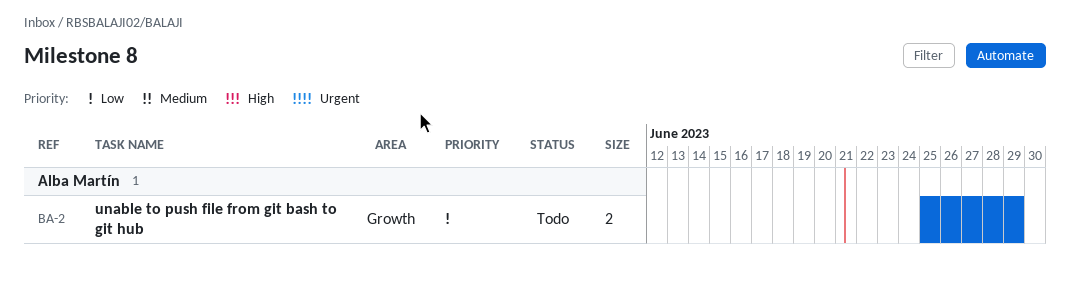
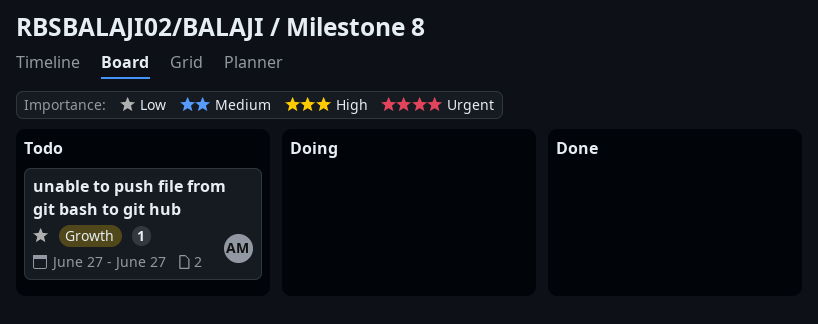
unable to push file from git bash to git hub, estimate: 2 -> 1
unable to push file from git bash to git hub, start: Jun 25 -> Jun 27
unable to push file from git bash to git hub, due: Jun 29 -> Jun 27

